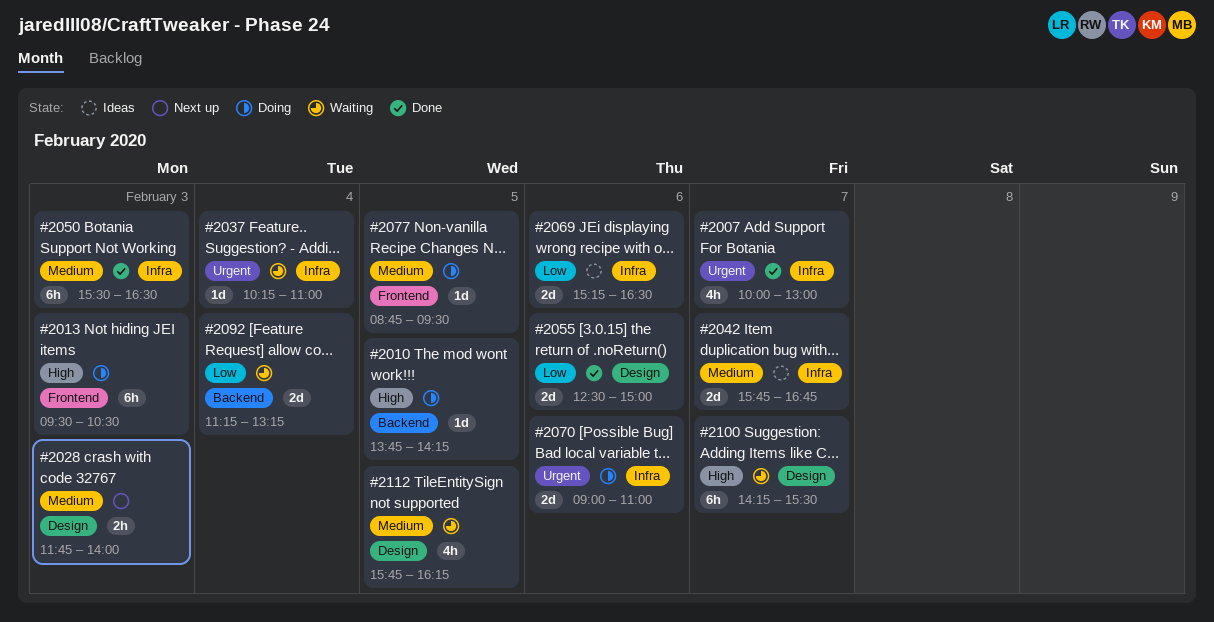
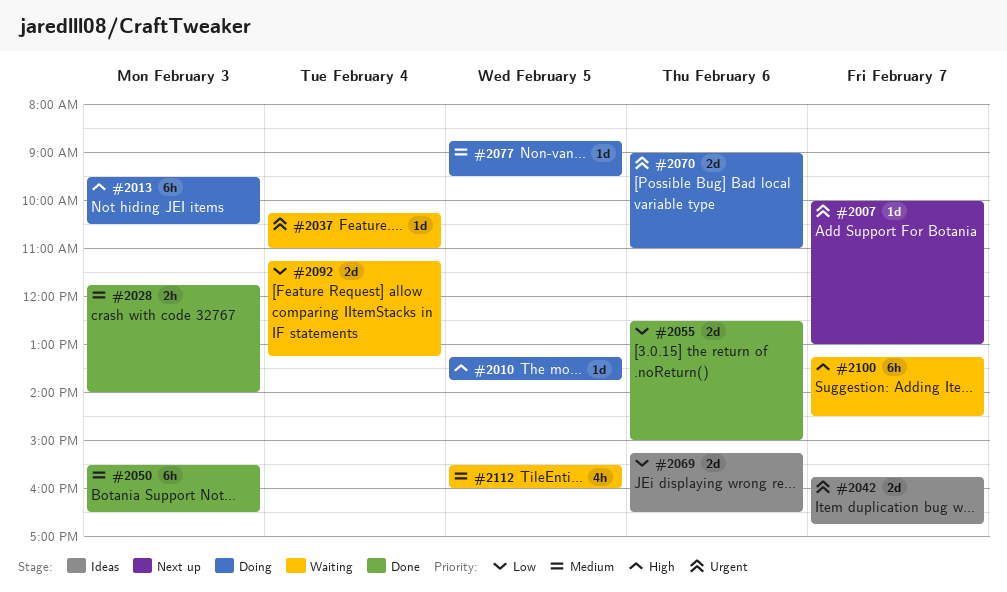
#2007, status: Done -> Next up
#2007, estimate: 4h -> 1d
#2010, begins: 13:45 -> 13:15
#2010, ends: 14:15 -> 13:45
#2028, status: Next up -> Done
#2042, priority: Medium -> Urgent
#2100, begins: 14:15 -> 13:15
#2100, ends: 15:30 -> 14:30
#2112, begins: 15:45 -> 15:30
#2112, ends: 16:15 -> 16:00

